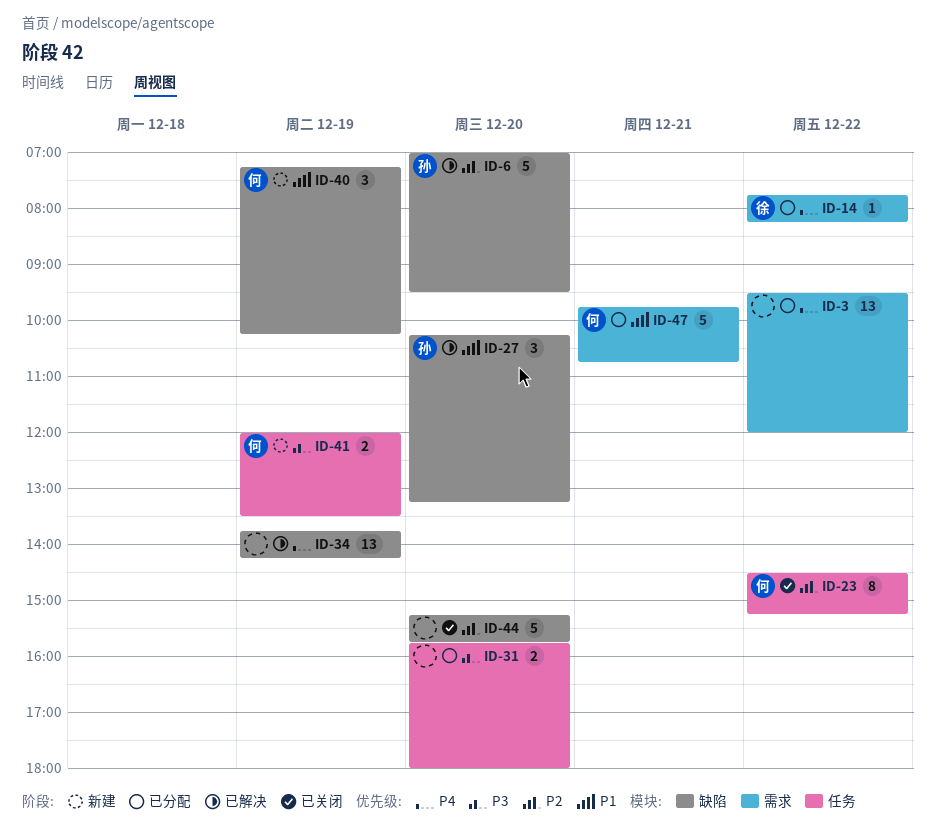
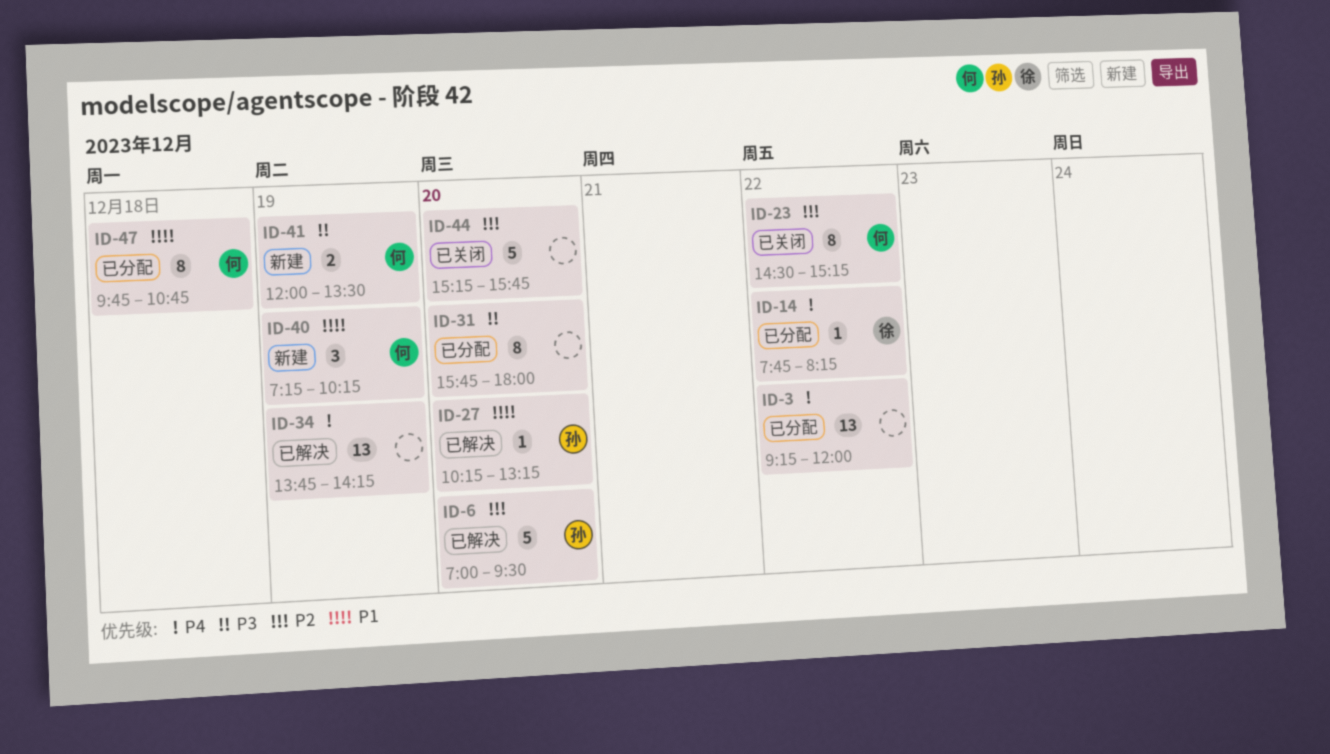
ID-3, begins: 09:30 -> 09:15
ID-27, estimate: 3 -> 1
ID-31, estimate: 2 -> 8
ID-47, estimate: 5 -> 8
ID-47, day: Dec 21 -> Dec 18

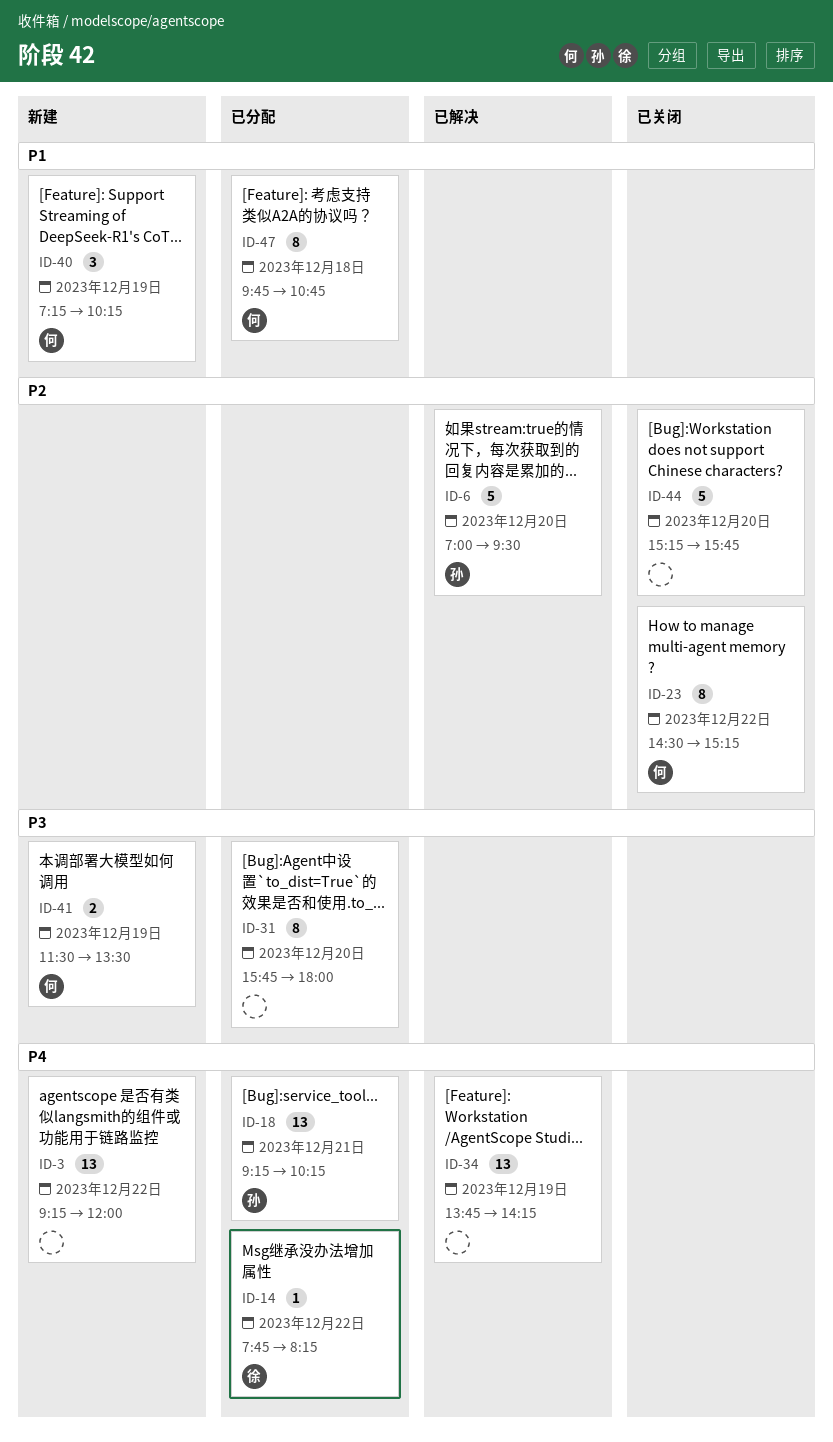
ID-3, status: 已分配 -> 新建
ID-18: none -> present
ID-27: present -> none
ID-41, begins: 12:00 -> 11:30

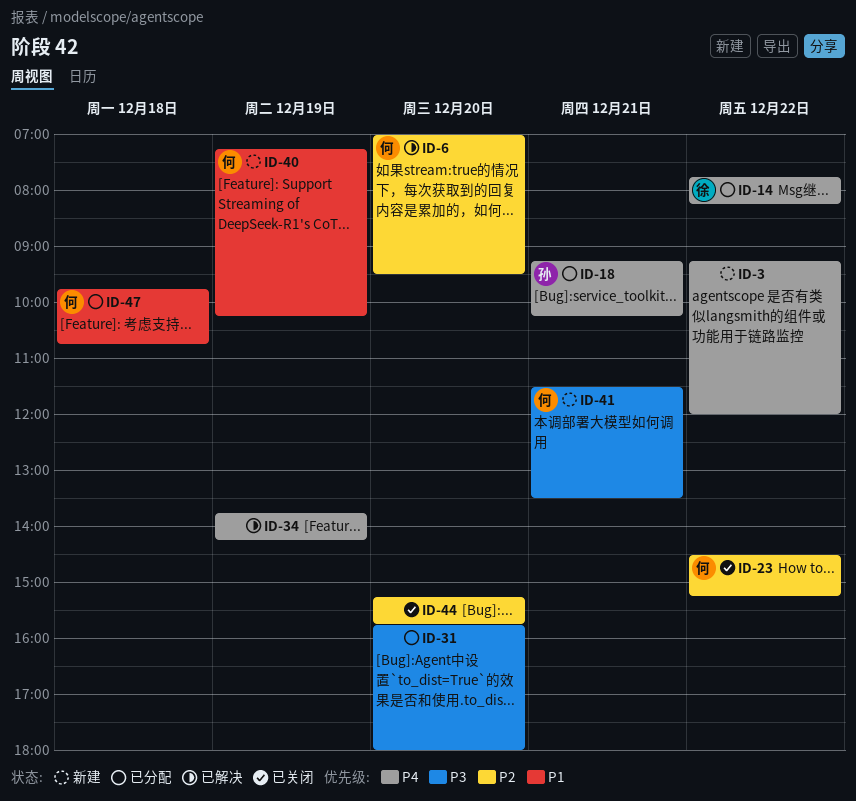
ID-6, owner: 孙 -> 何
ID-41, day: Dec 19 -> Dec 21

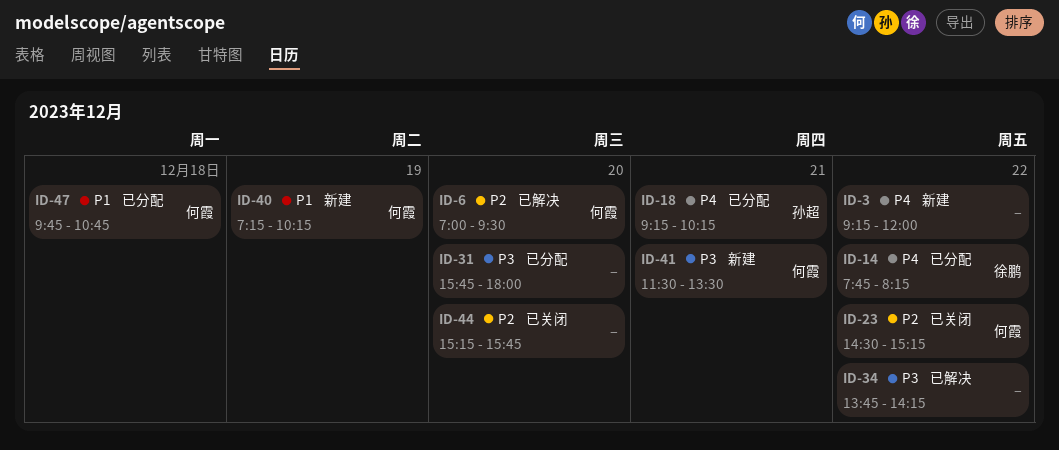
ID-34, priority: P4 -> P3
ID-34, day: Dec 19 -> Dec 22

